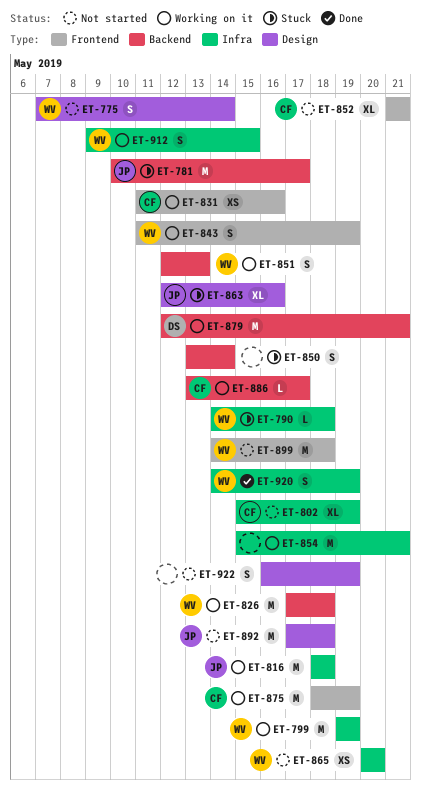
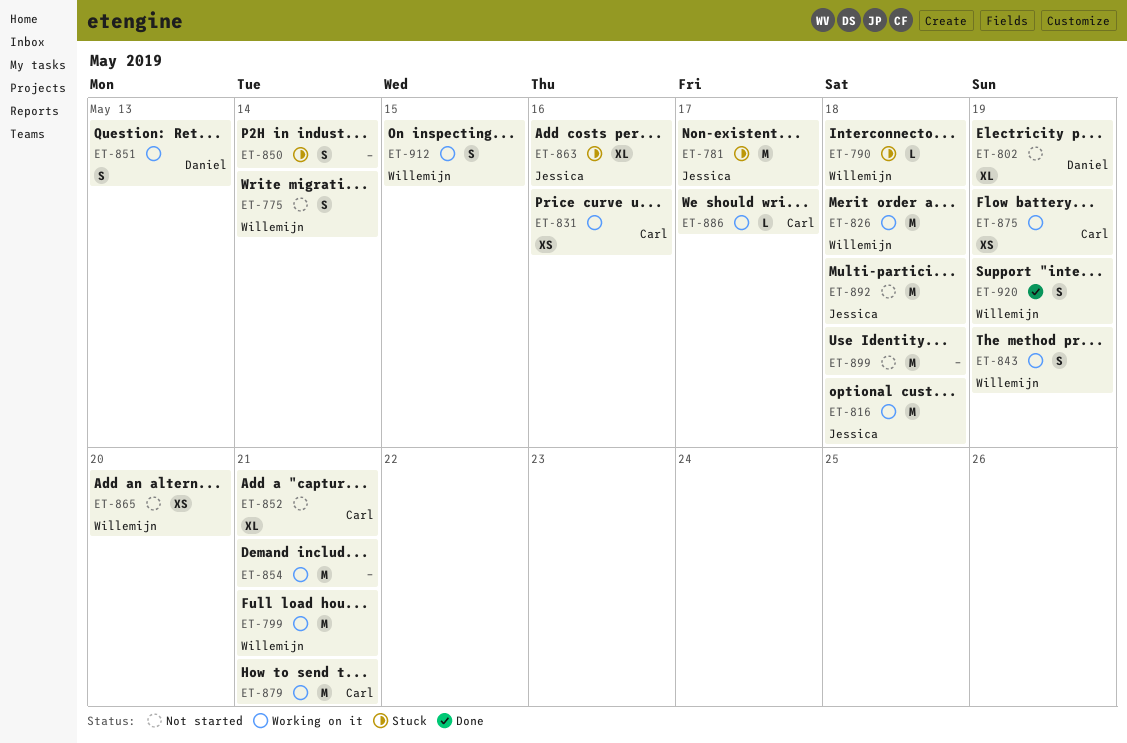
ET-799, due: May 19 -> May 21
ET-802, owner: Carl -> Daniel
ET-851, owner: Willemijn -> Daniel
ET-875, estimate: M -> XS
ET-879, owner: Daniel -> Carl
ET-899, owner: Willemijn -> none
ET-922: present -> none

